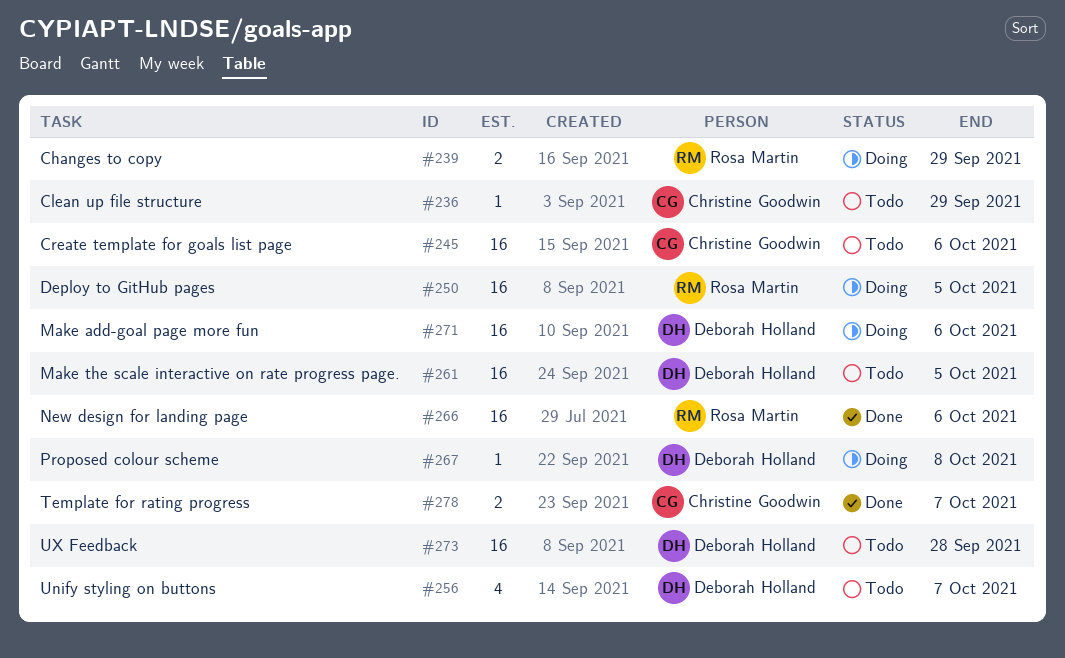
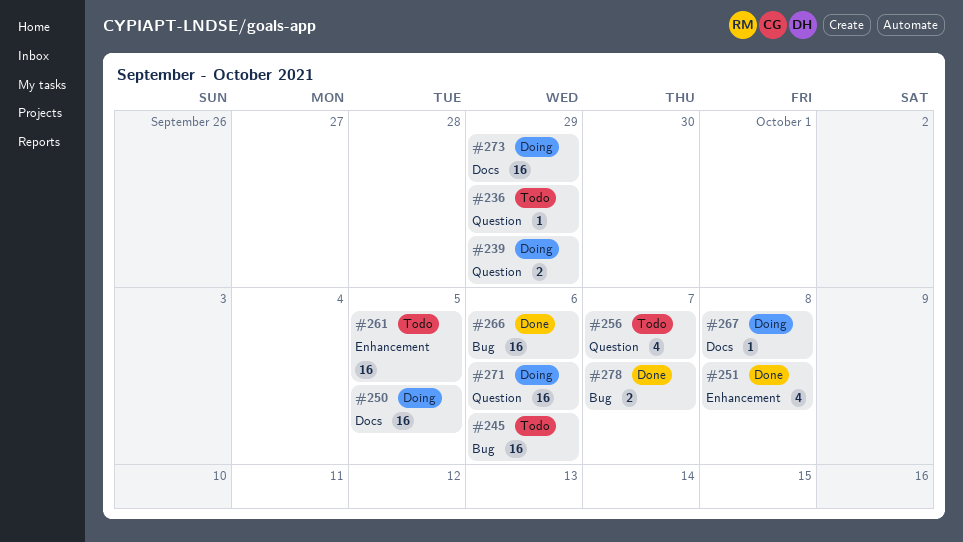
#251: none -> present
#273, status: Todo -> Doing
#273, due: Sep 28 -> Sep 29

